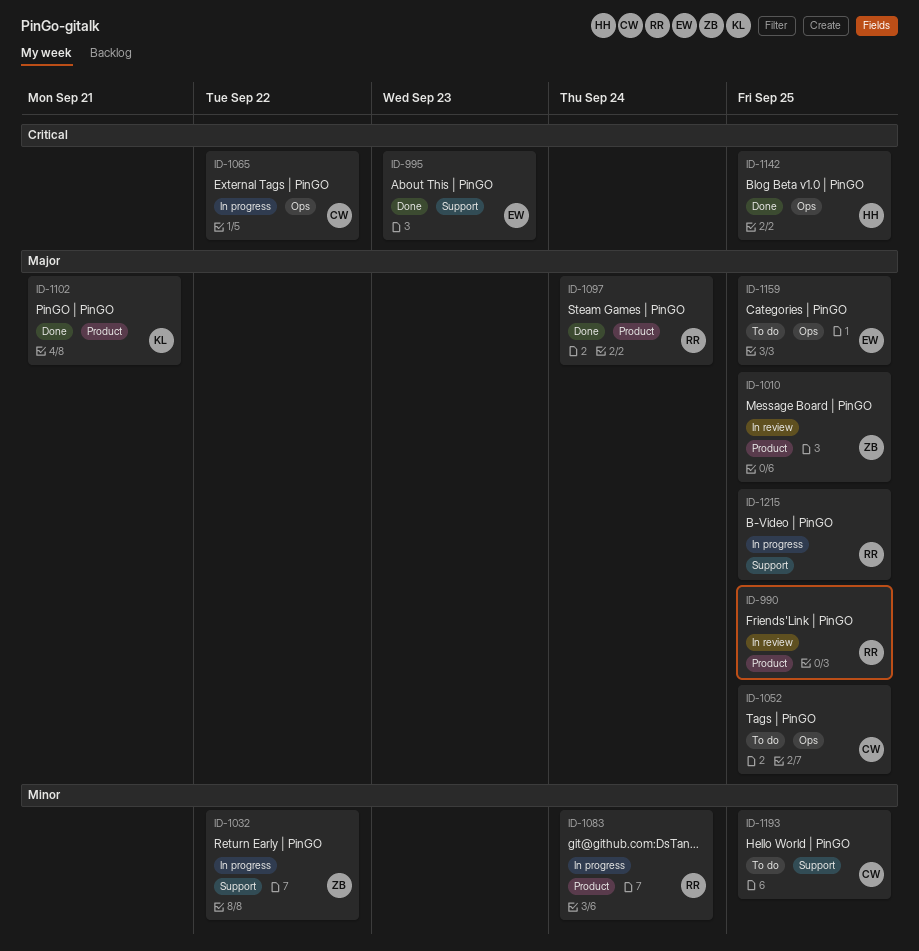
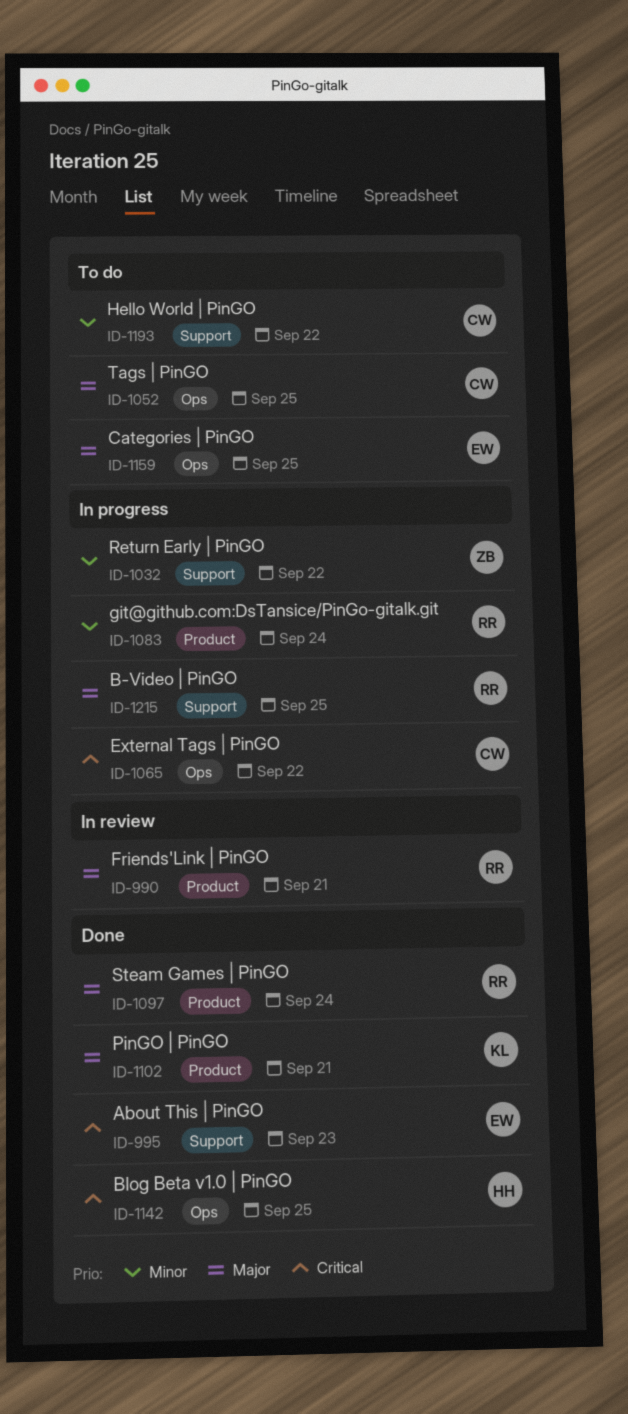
ID-990, due: Sep 25 -> Sep 21
ID-1010: present -> none
ID-1193, due: Sep 25 -> Sep 22

